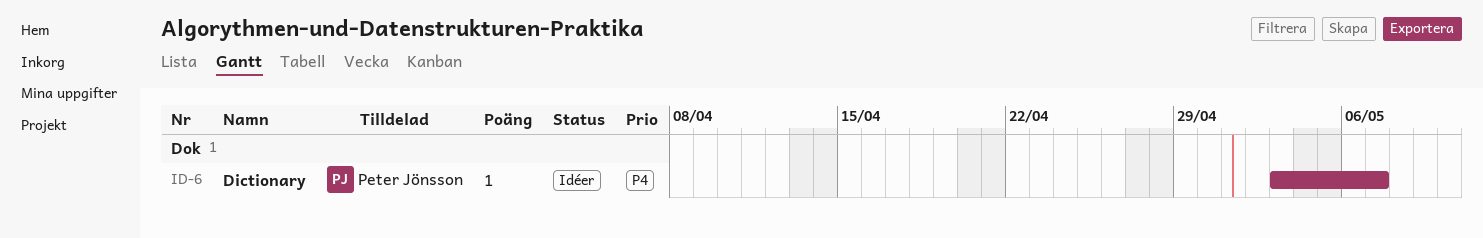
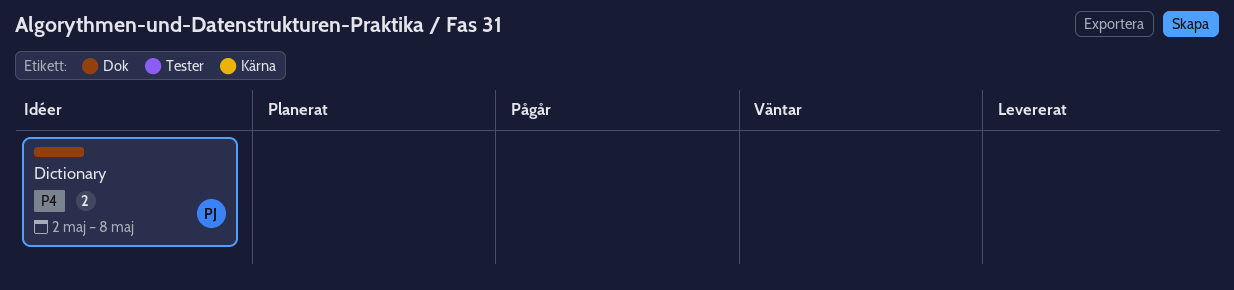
Dictionary, estimate: 1 -> 2
Dictionary, start: May 3 -> May 2
Dictionary, due: May 7 -> May 8

